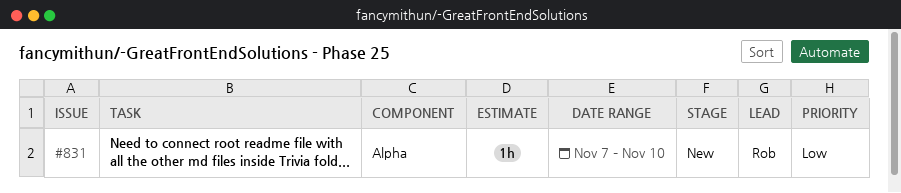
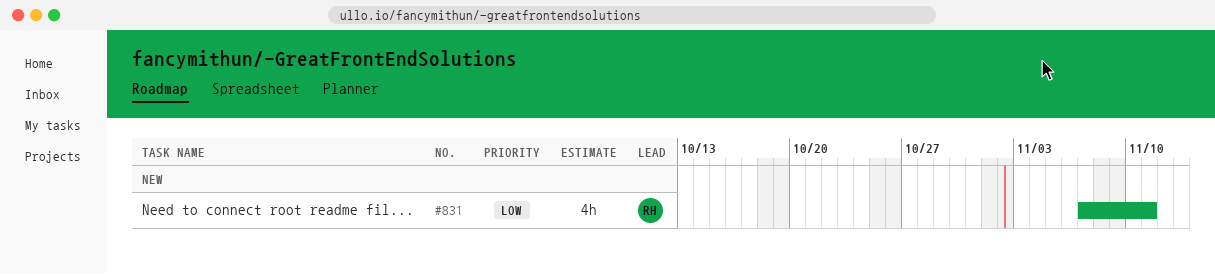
#831, estimate: 1h -> 4h
#831, due: Nov 10 -> Nov 11

